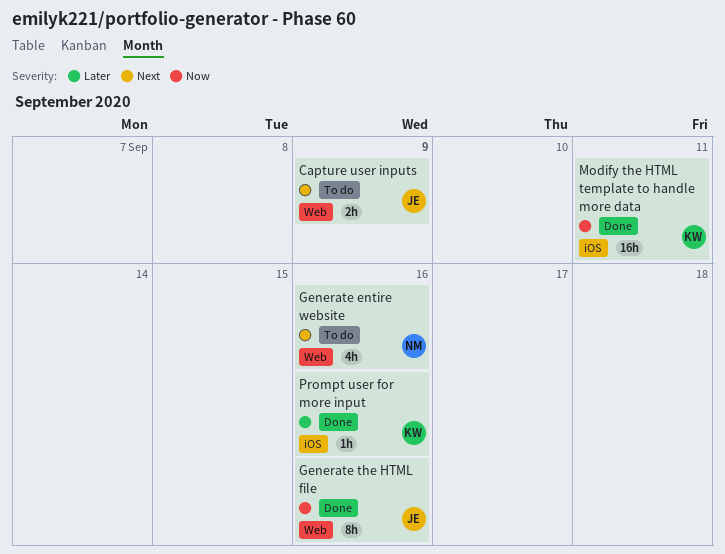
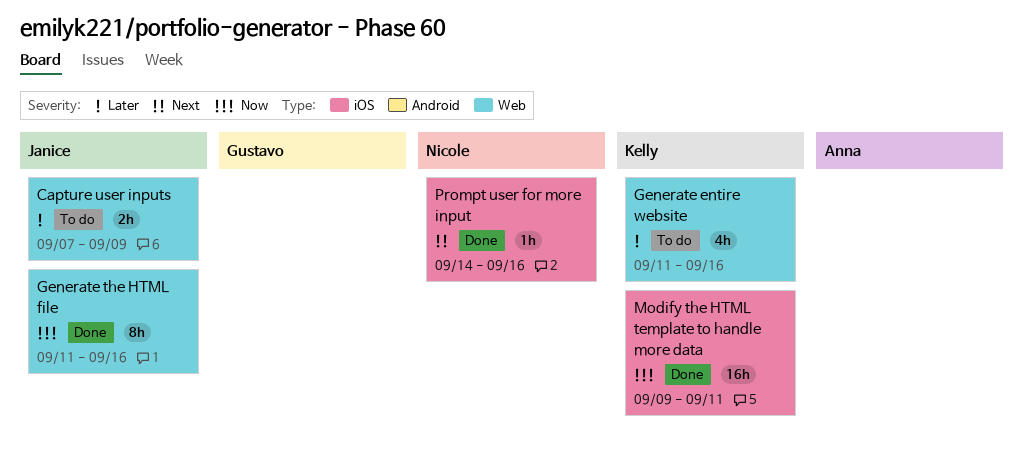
Capture user inputs, priority: Next -> Later
Generate entire website, owner: Nicole -> Kelly
Generate entire website, priority: Next -> Later
Prompt user for more input, owner: Kelly -> Nicole
Prompt user for more input, priority: Later -> Next

